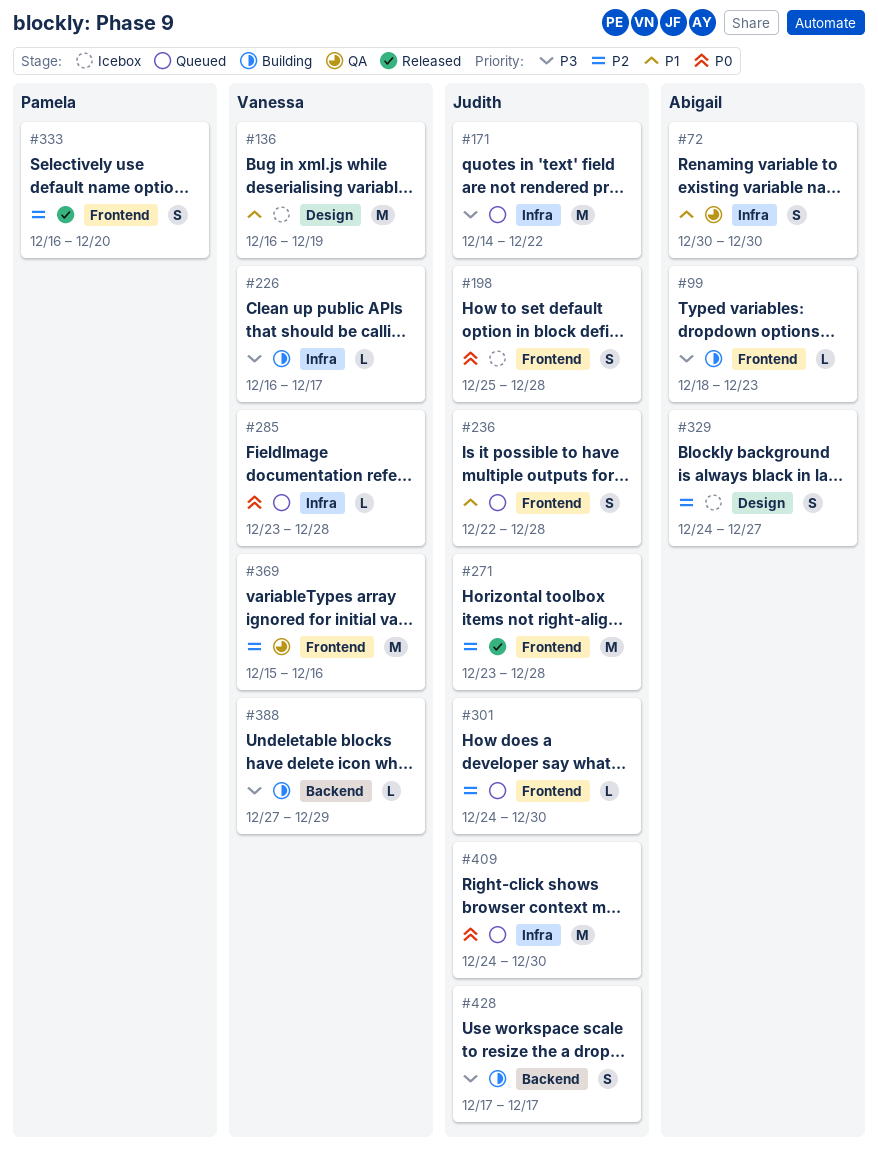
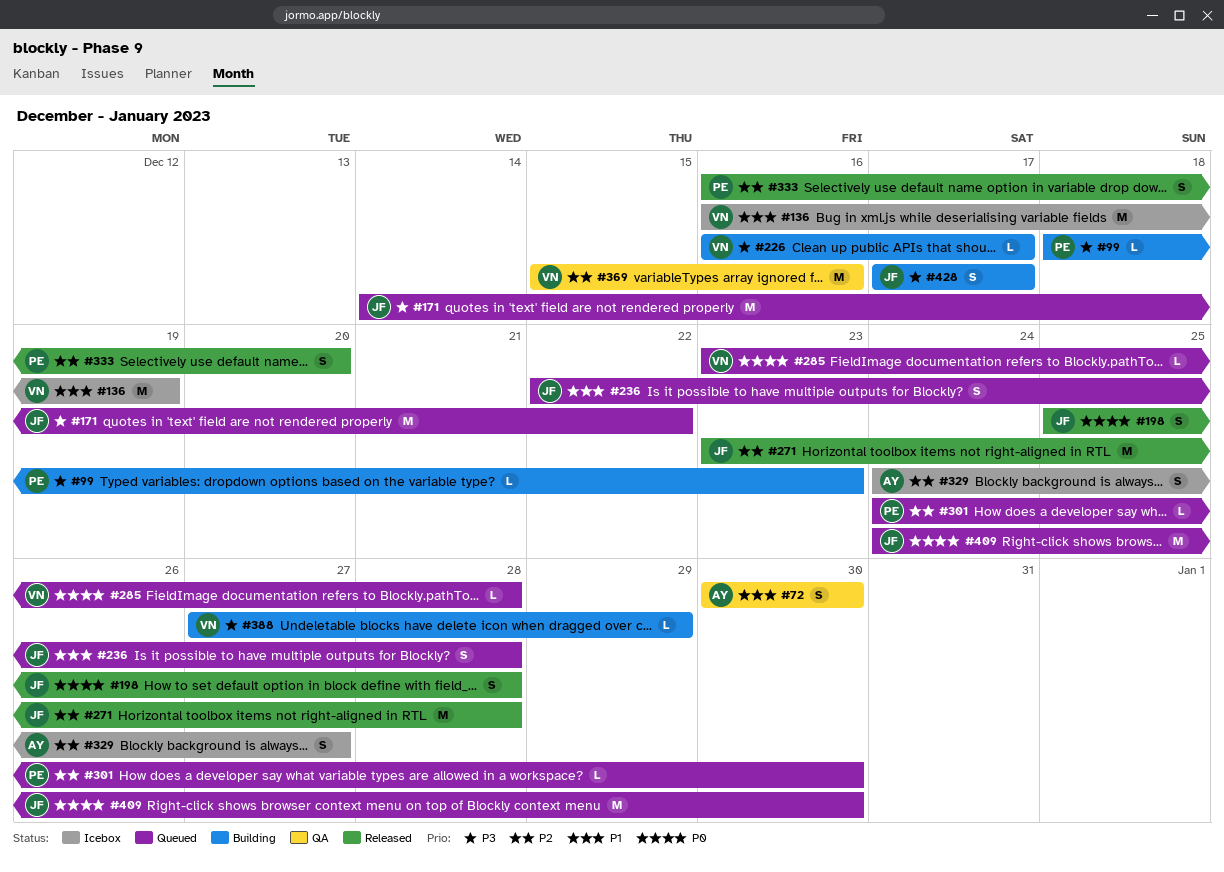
#99, owner: Abigail -> Pamela
#198, status: Icebox -> Released
#301, owner: Judith -> Pamela

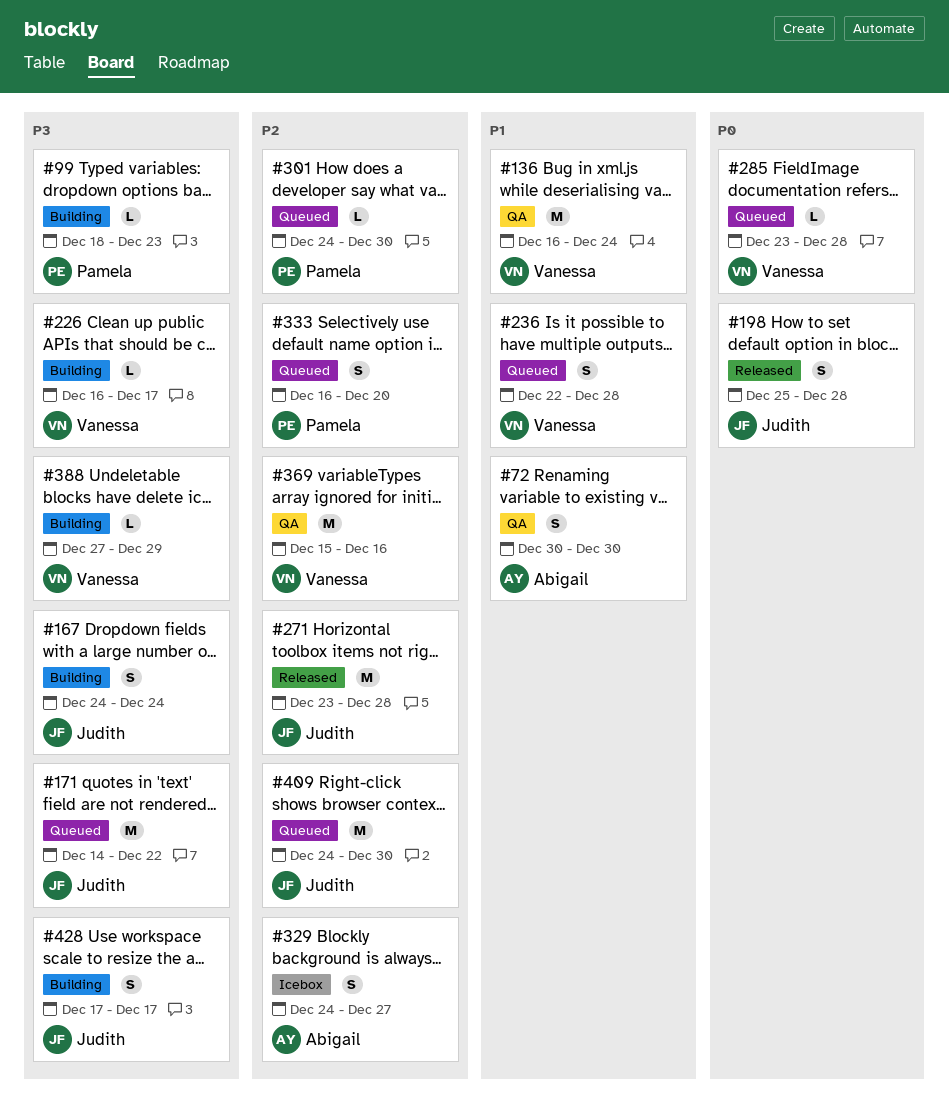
#136, status: Icebox -> QA
#136, due: Dec 19 -> Dec 24
#167: none -> present
#236, owner: Judith -> Vanessa
#333, status: Released -> Queued
#409, priority: P0 -> P2

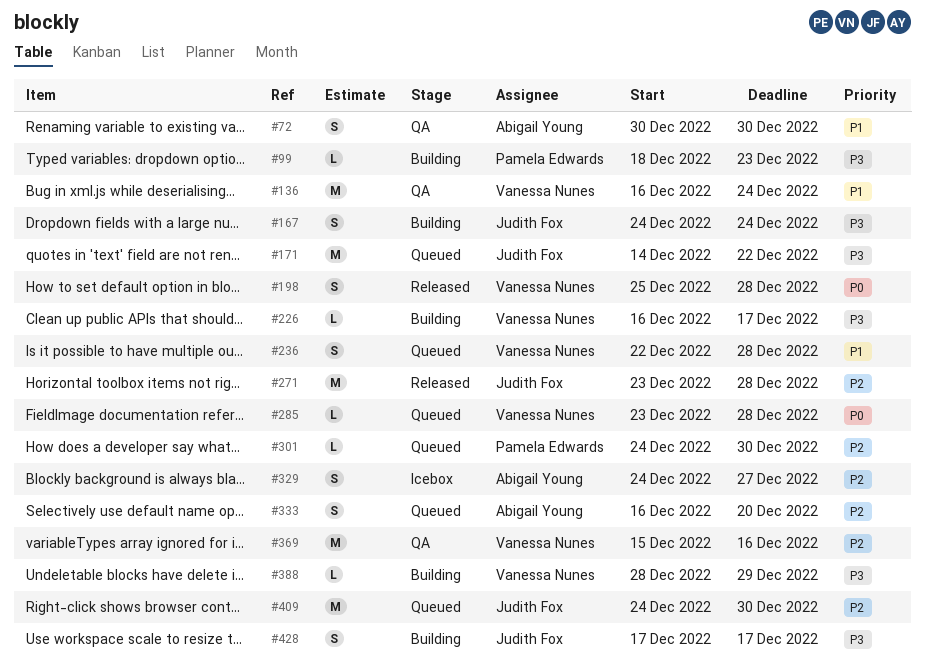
#198, owner: Judith Fox -> Vanessa Nunes
#333, owner: Pamela Edwards -> Abigail Young
#388, start: Dec 27 -> Dec 28

